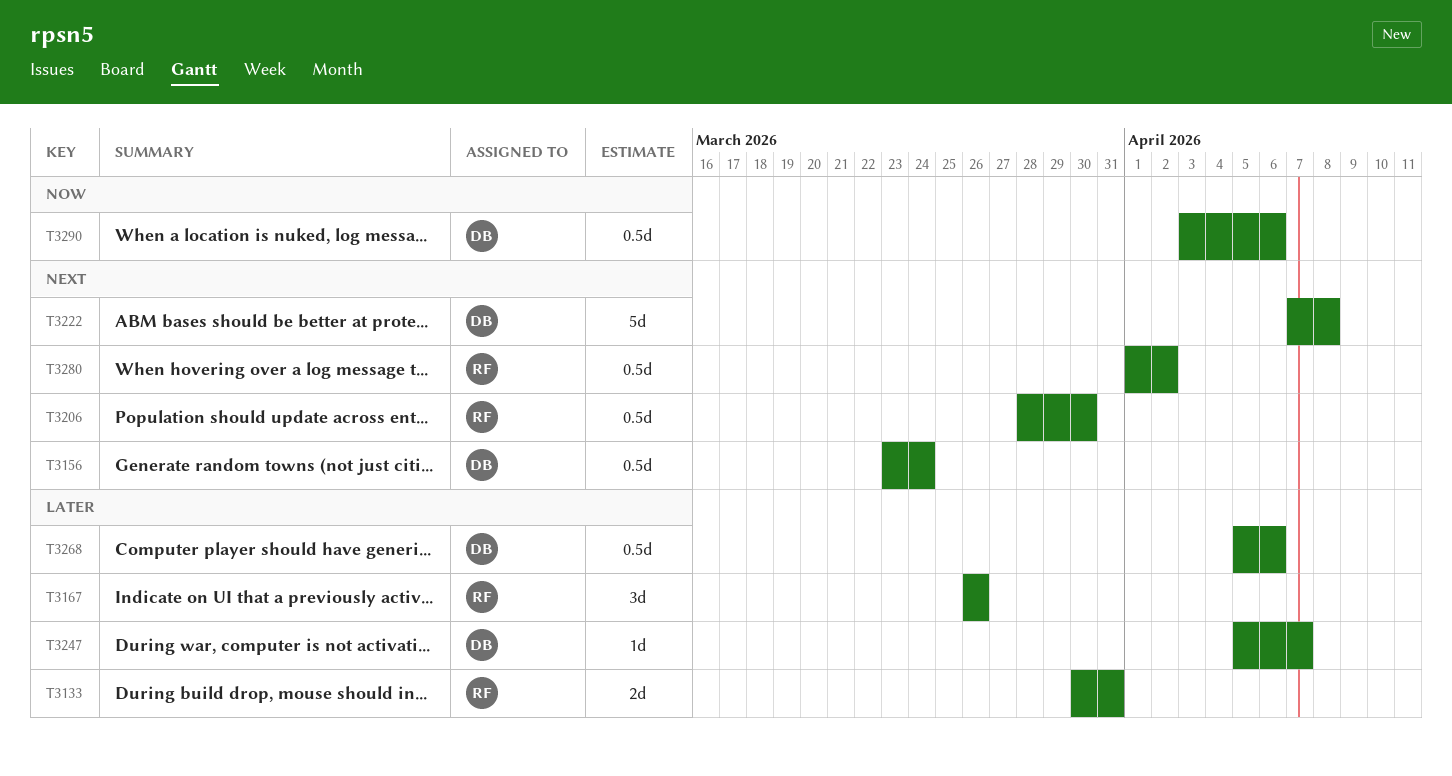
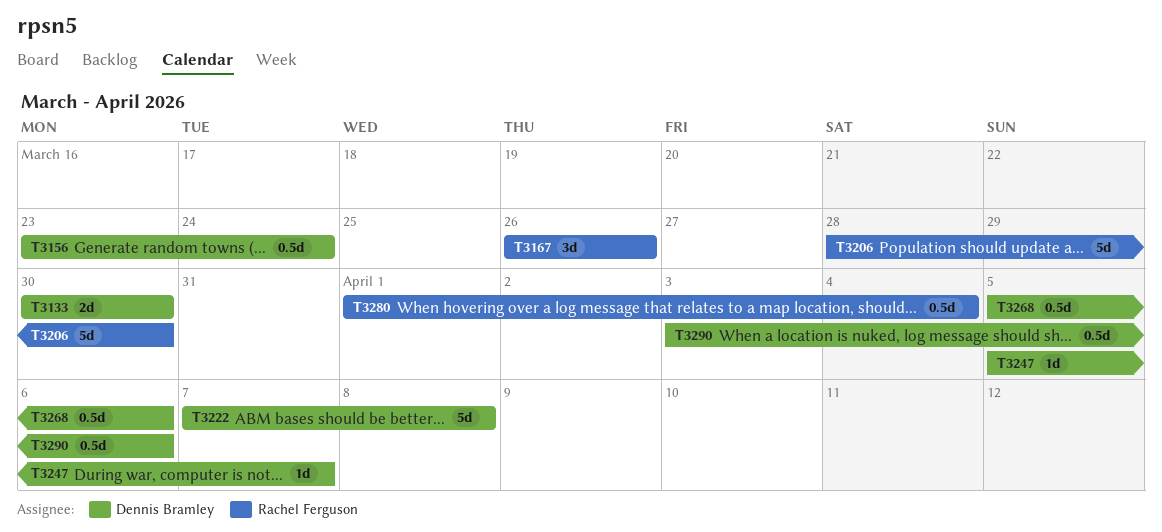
T3133, owner: Rachel Ferguson -> Dennis Bramley
T3133, due: Mar 31 -> Mar 30
T3206, estimate: 0.5d -> 5d
T3280, due: Apr 2 -> Apr 4

